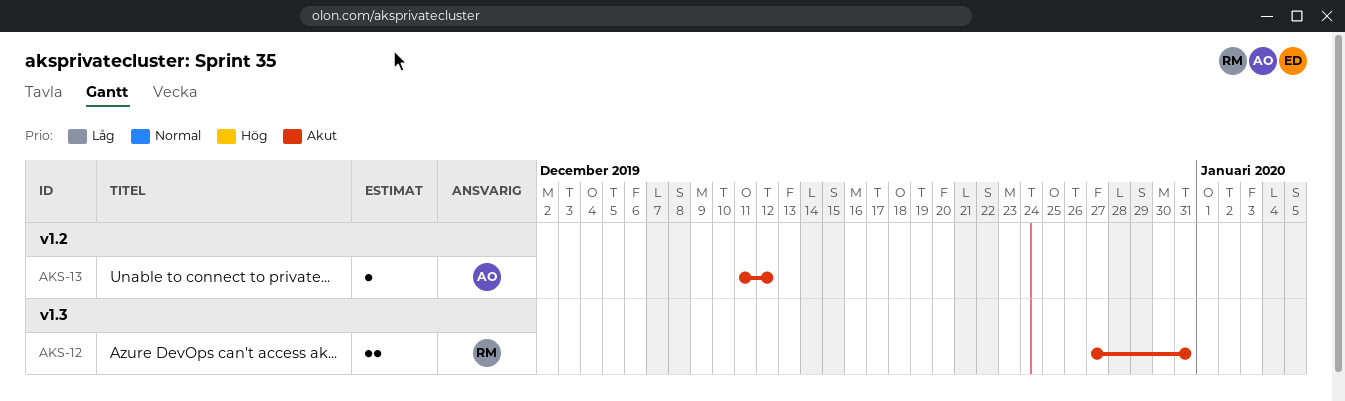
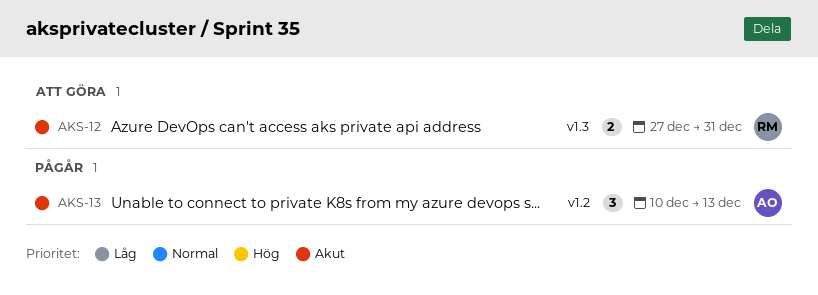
AKS-13, estimate: 1 -> 3
AKS-13, start: Dec 11 -> Dec 10
AKS-13, due: Dec 12 -> Dec 13

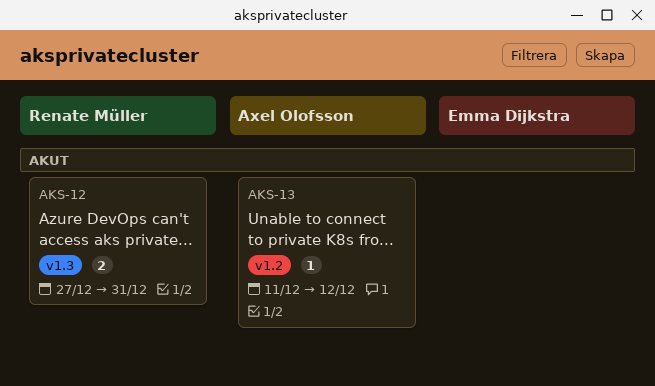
AKS-13, estimate: 3 -> 1
AKS-13, start: Dec 10 -> Dec 11
AKS-13, due: Dec 13 -> Dec 12

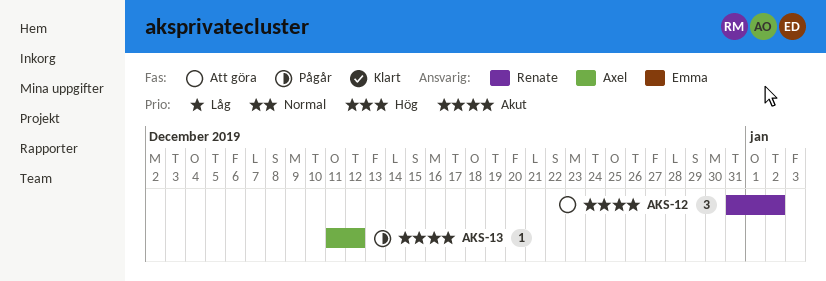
AKS-12, estimate: 2 -> 3
AKS-12, start: Dec 27 -> Dec 31
AKS-12, due: Dec 31 -> Jan 2

